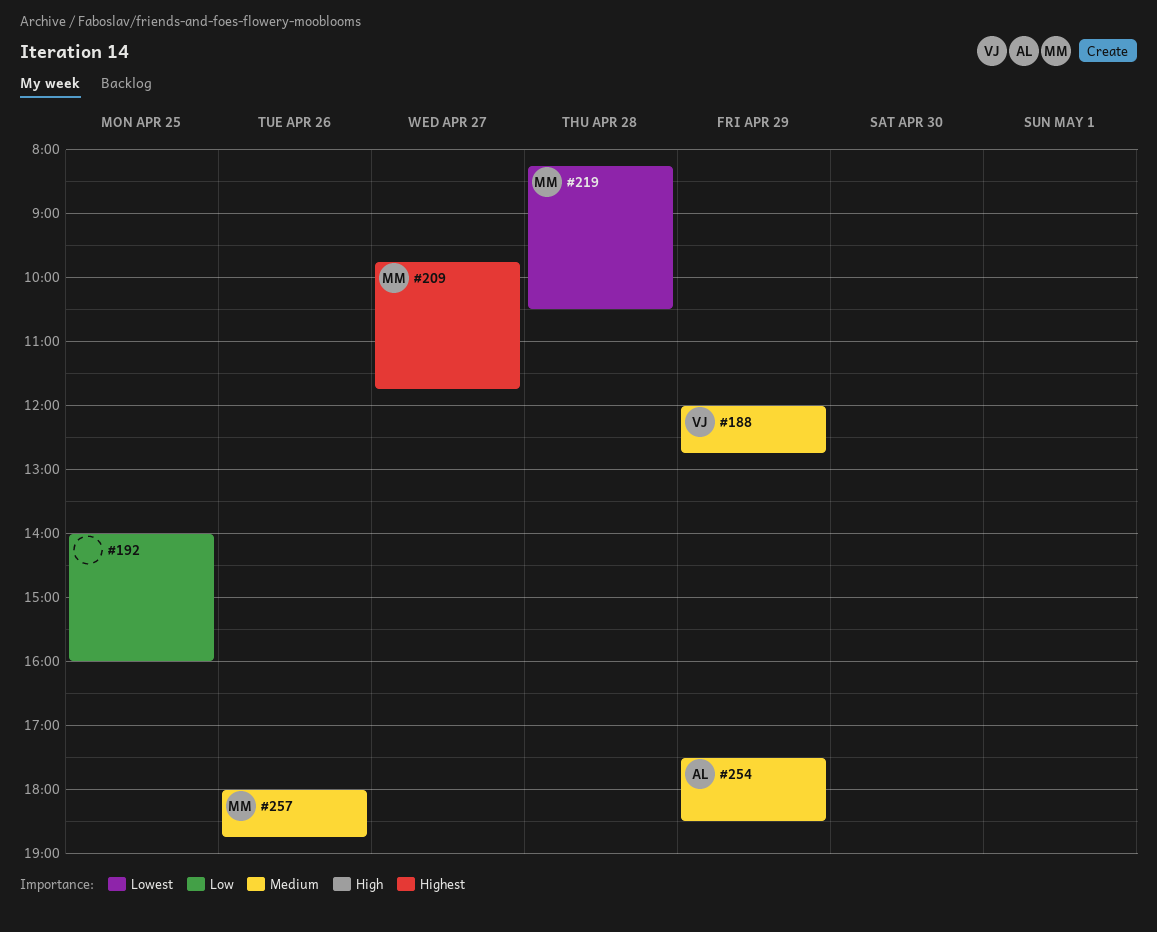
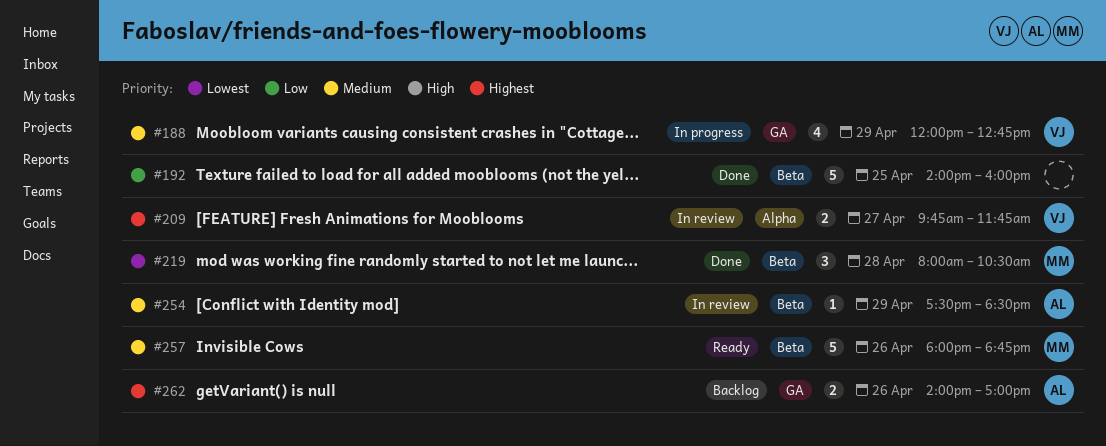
#209, owner: MM -> VJ
#219, begins: 08:15 -> 08:00
#262: none -> present

